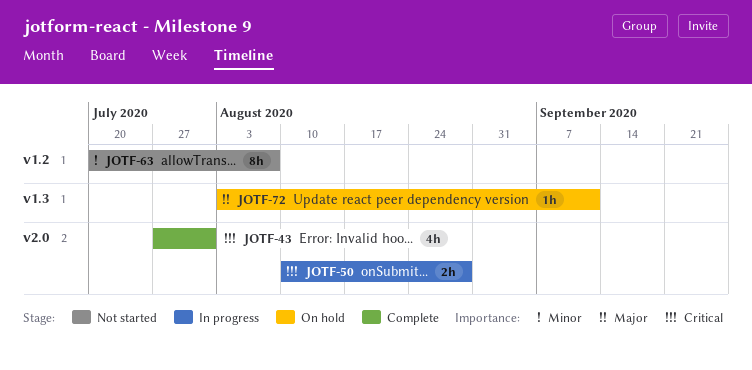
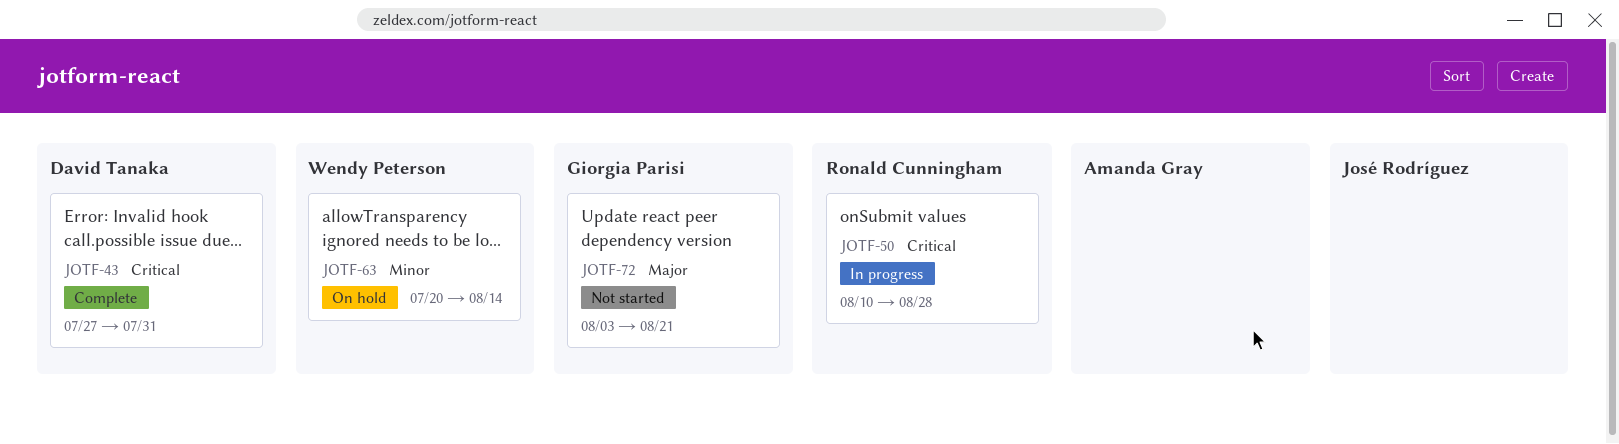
JOTF-63, status: Not started -> On hold
JOTF-63, due: Aug 7 -> Aug 14
JOTF-72, status: On hold -> Not started
JOTF-72, due: Sep 11 -> Aug 21

